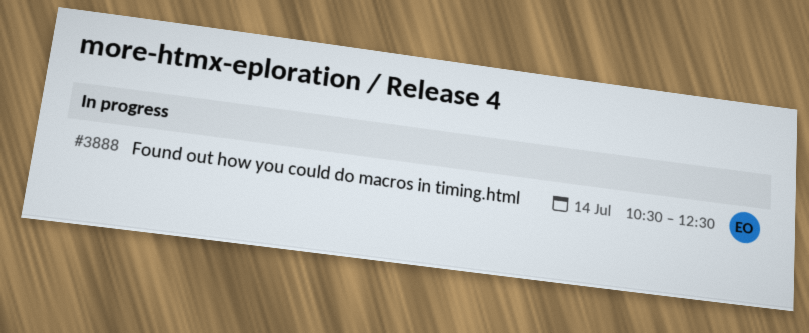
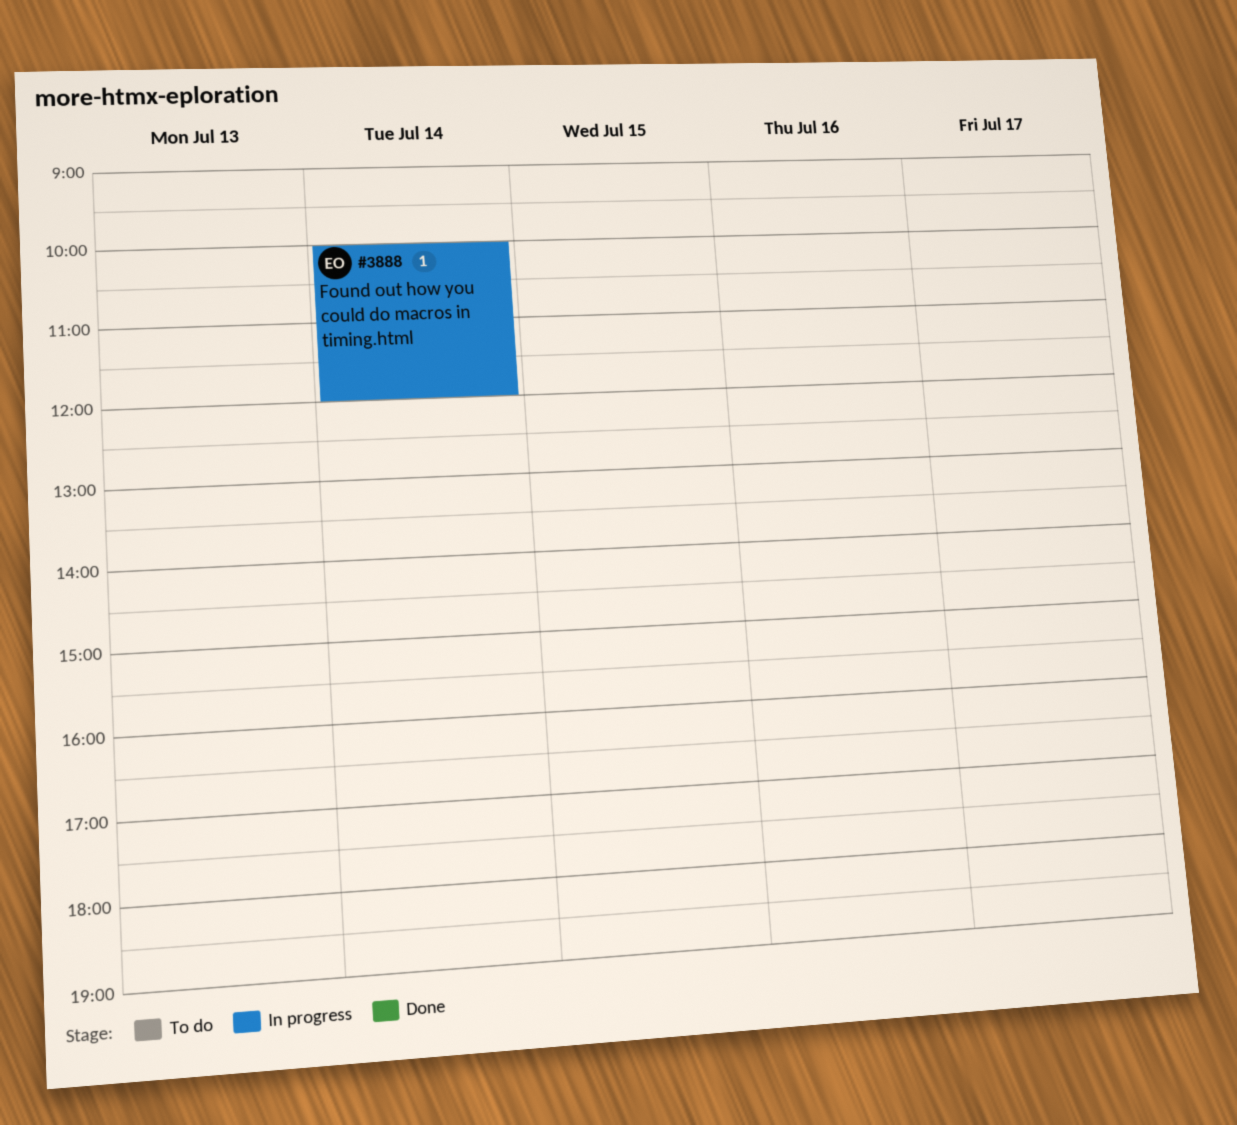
#3888, begins: 10:30 -> 10:00
#3888, ends: 12:30 -> 12:00

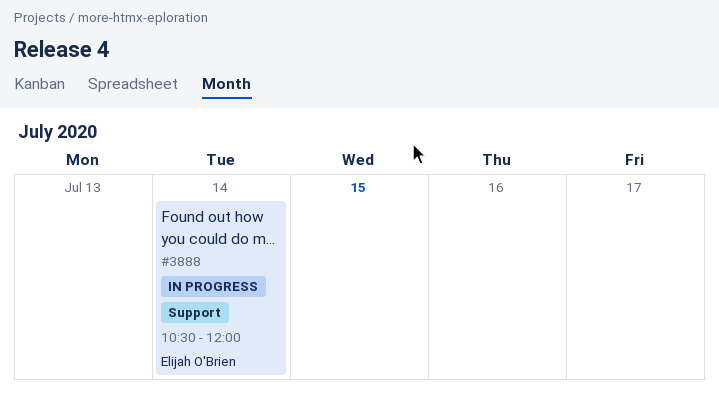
#3888, begins: 10:00 -> 10:30

